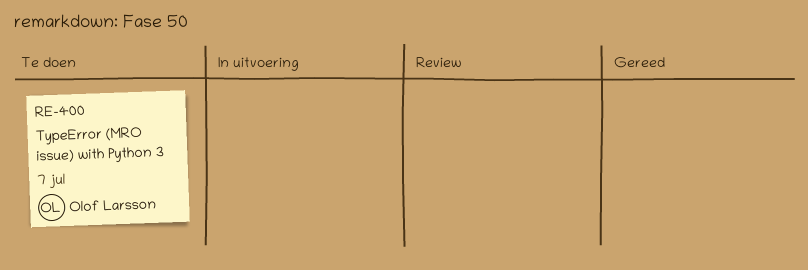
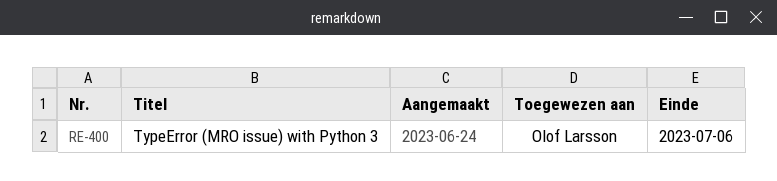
RE-400, due: Jul 7 -> Jul 6

